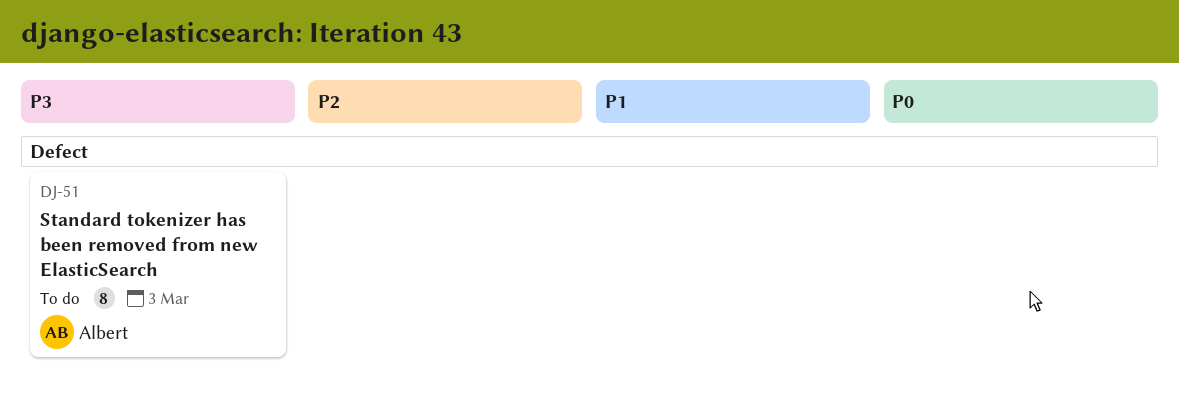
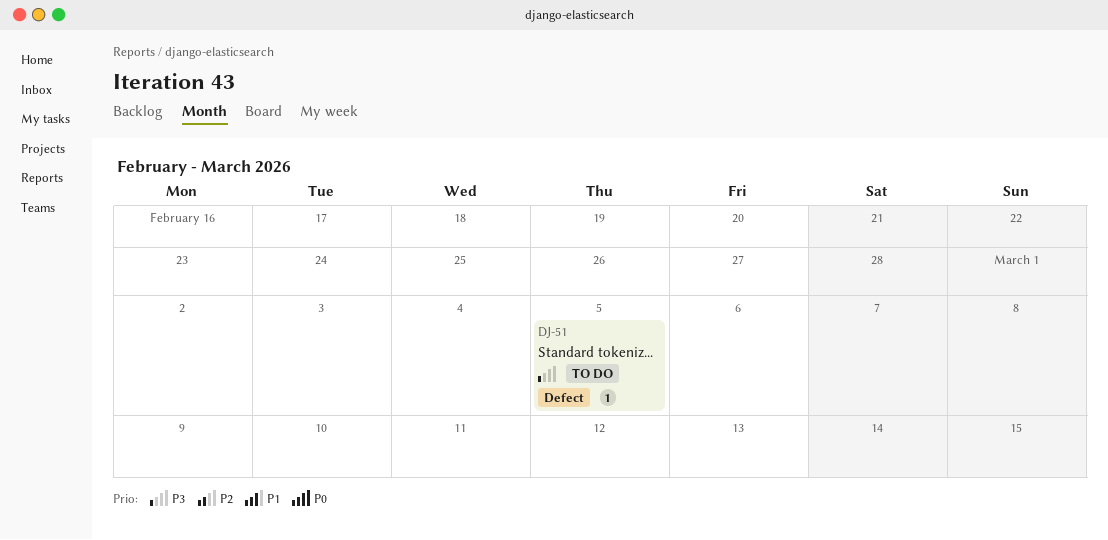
DJ-51, estimate: 8 -> 1
DJ-51, due: Mar 3 -> Mar 5

